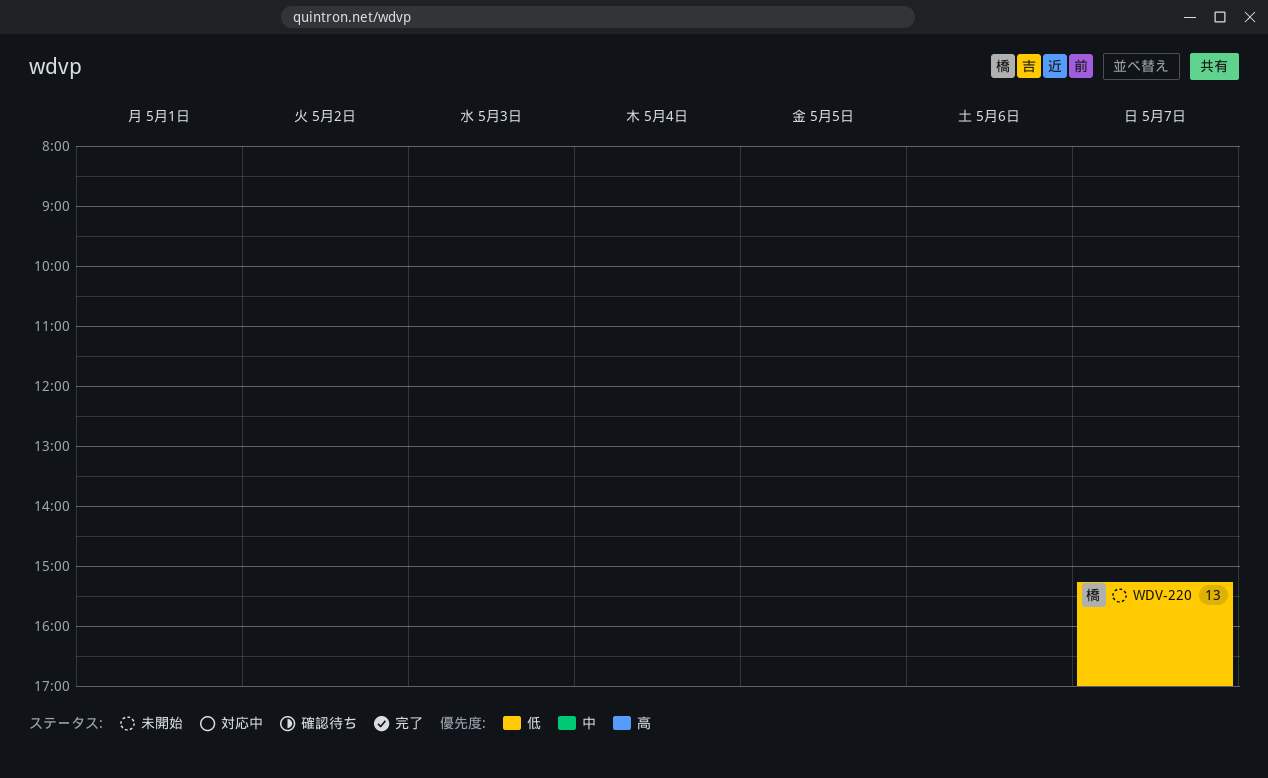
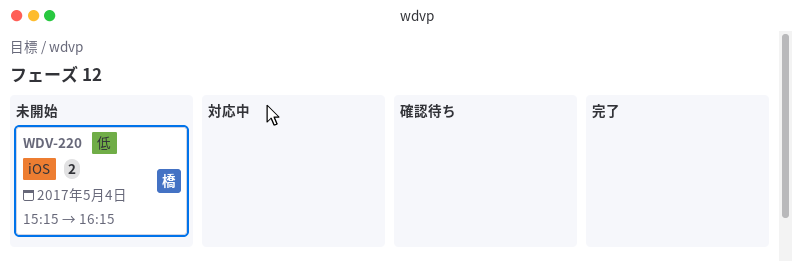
WDV-220, estimate: 13 -> 2
WDV-220, day: May 7 -> May 4
WDV-220, ends: 17:00 -> 16:15

